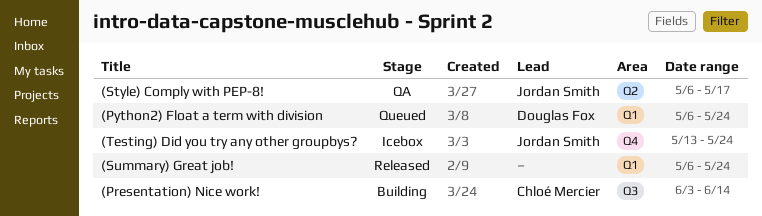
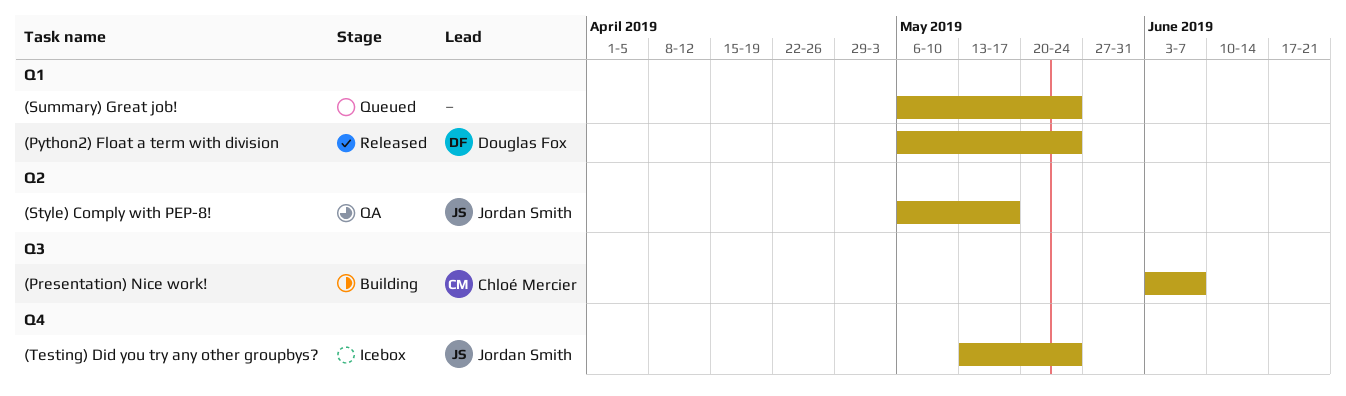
(Presentation) Nice work!, due: Jun 14 -> Jun 7
(Python2) Float a term with division, status: Queued -> Released
(Summary) Great job!, status: Released -> Queued

